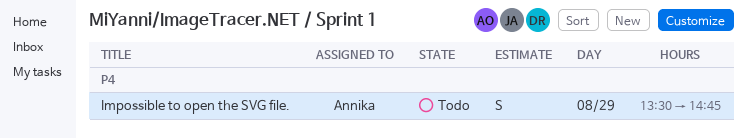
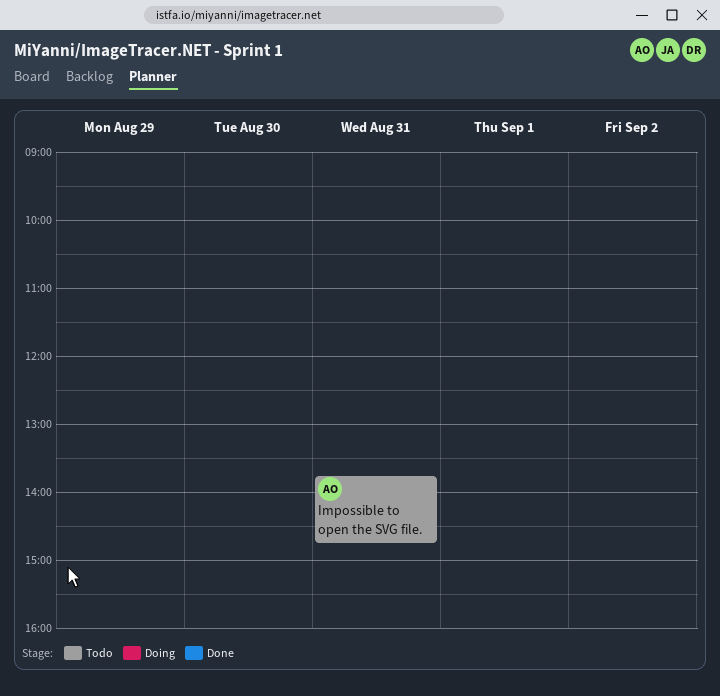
Impossible to open the SVG file., day: Aug 29 -> Aug 31
Impossible to open the SVG file., begins: 13:30 -> 13:45

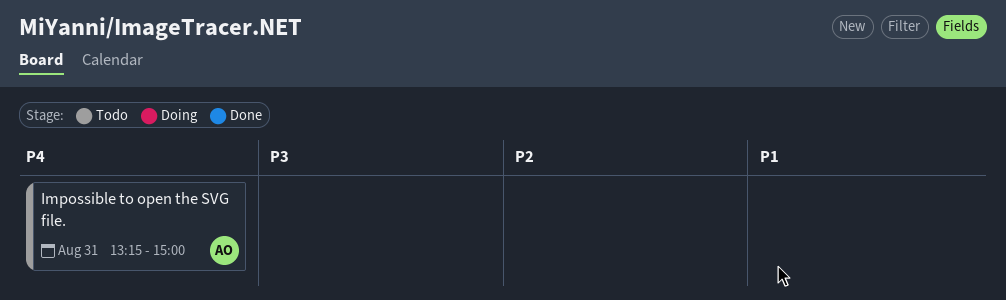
Impossible to open the SVG file., begins: 13:45 -> 13:15
Impossible to open the SVG file., ends: 14:45 -> 15:00

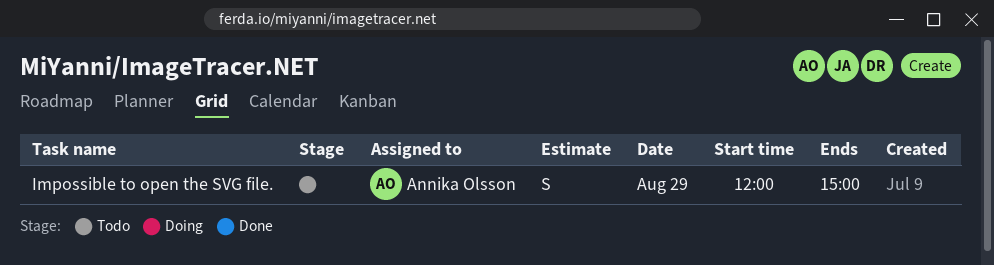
Impossible to open the SVG file., day: Aug 31 -> Aug 29
Impossible to open the SVG file., begins: 13:15 -> 12:00

